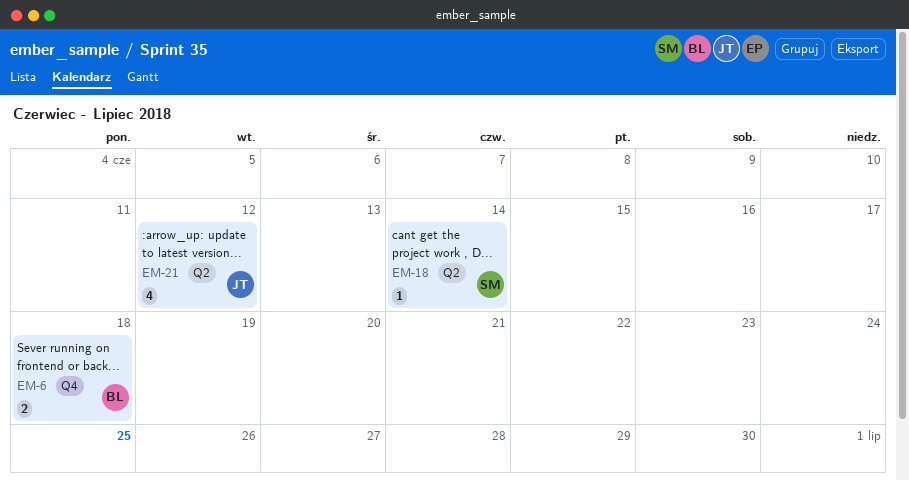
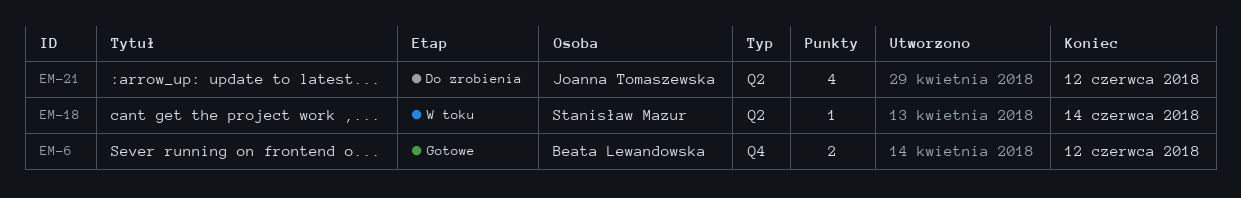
EM-6, due: Jun 18 -> Jun 12

